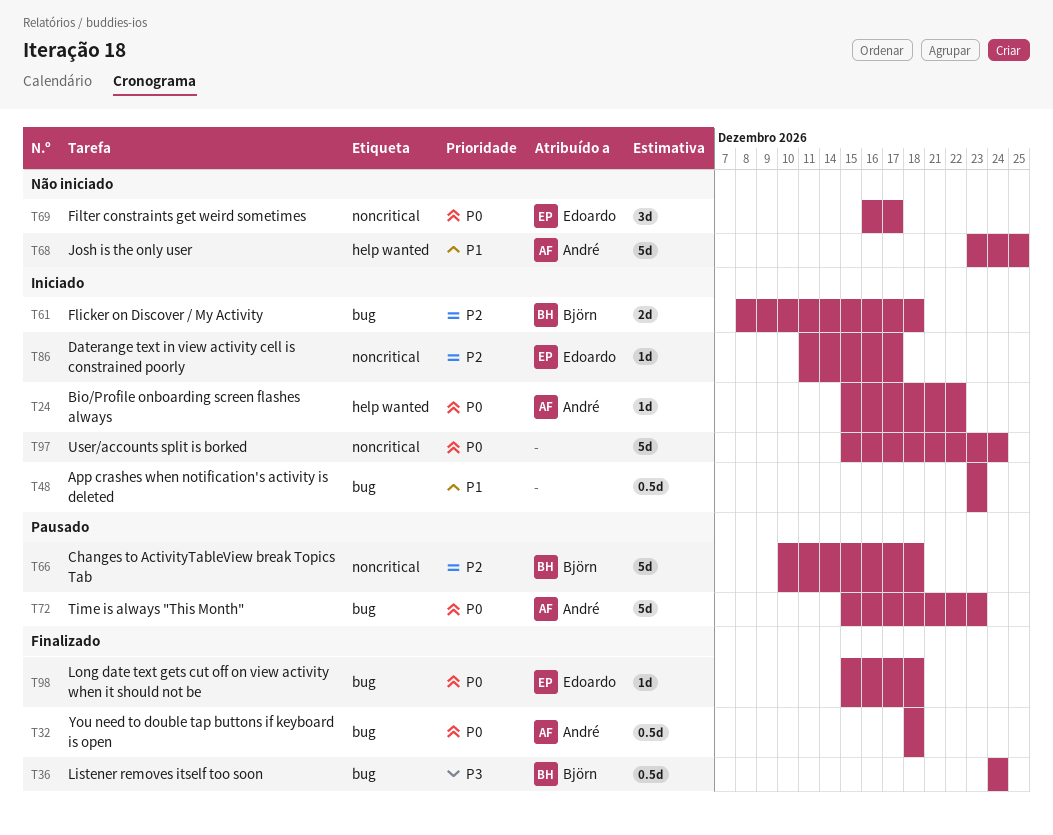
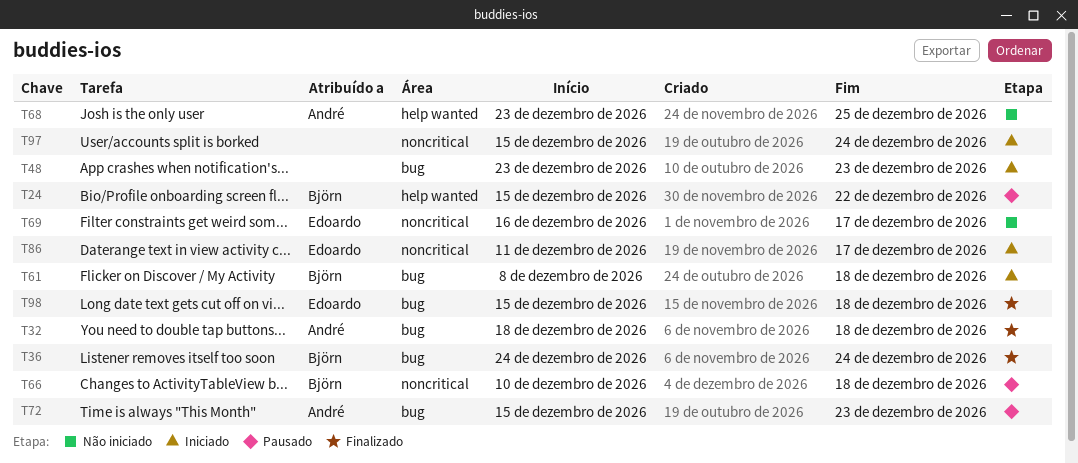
T24, status: Iniciado -> Pausado
T24, owner: André -> Björn

